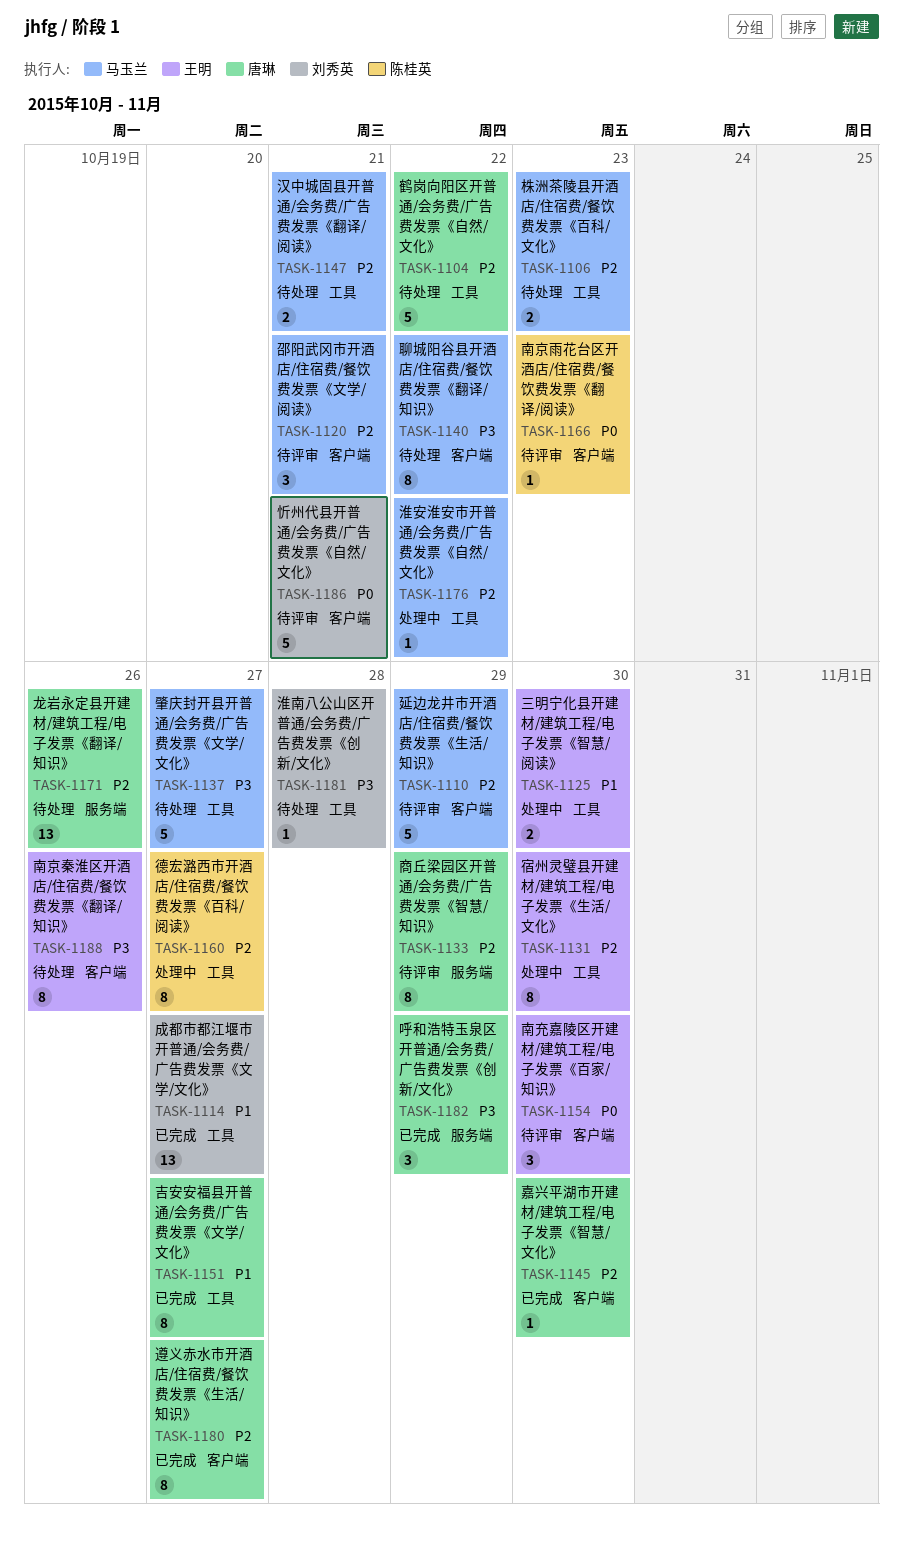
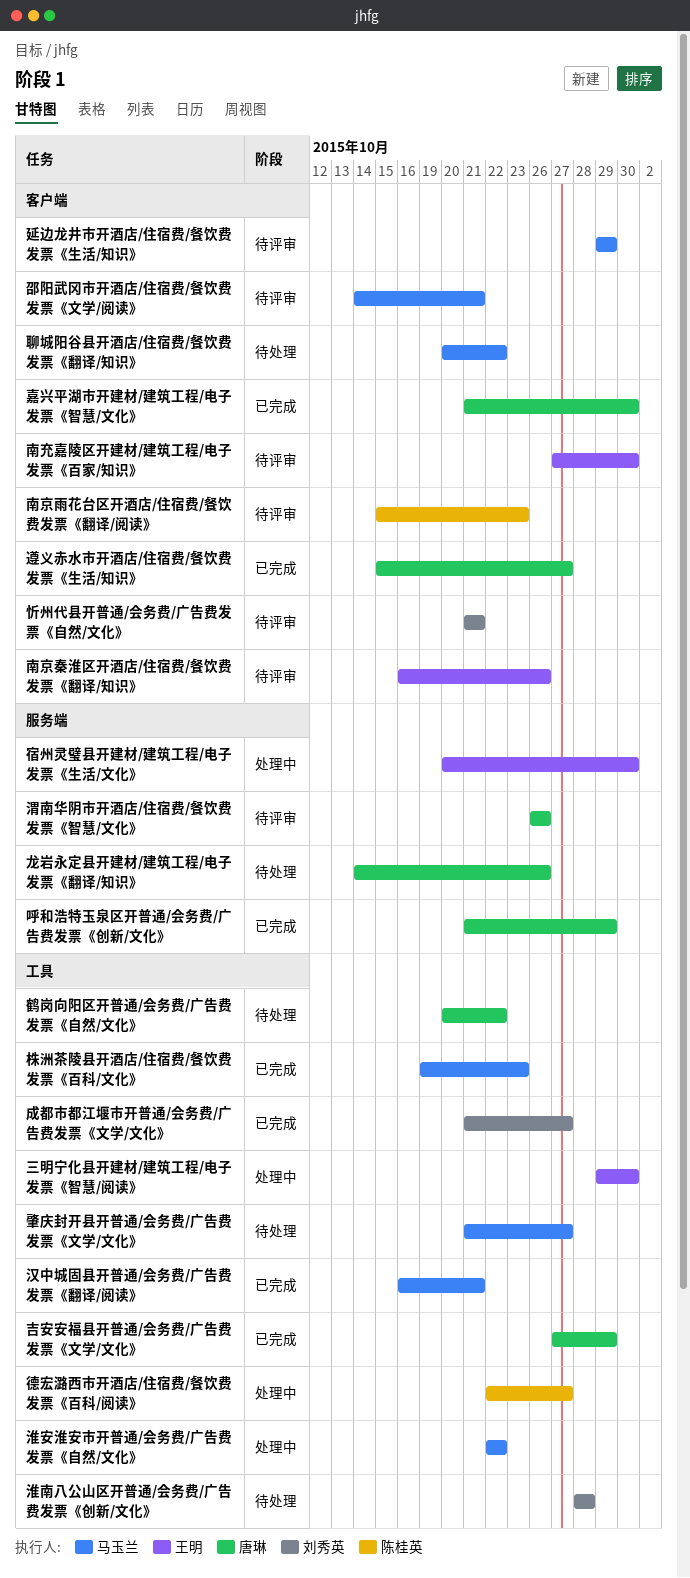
南京秦淮区开酒店/住宿费/餐饮费发票《翻译/知识》, status: 待处理 -> 待评审
吉安安福县开普通/会务费/广告费发票《文学/文化》, due: Oct 27 -> Oct 29
商丘梁园区开普通/会务费/广告费发票《智慧/知识》: present -> none
宿州灵璧县开建材/建筑工程/电子发票《生活/文化》, label: 工具 -> 服务端
株洲茶陵县开酒店/住宿费/餐饮费发票《百科/文化》, status: 待处理 -> 已完成
汉中城固县开普通/会务费/广告费发票《翻译/阅读》, status: 待处理 -> 已完成
渭南华阴市开酒店/住宿费/餐饮费发票《智慧/文化》: none -> present

